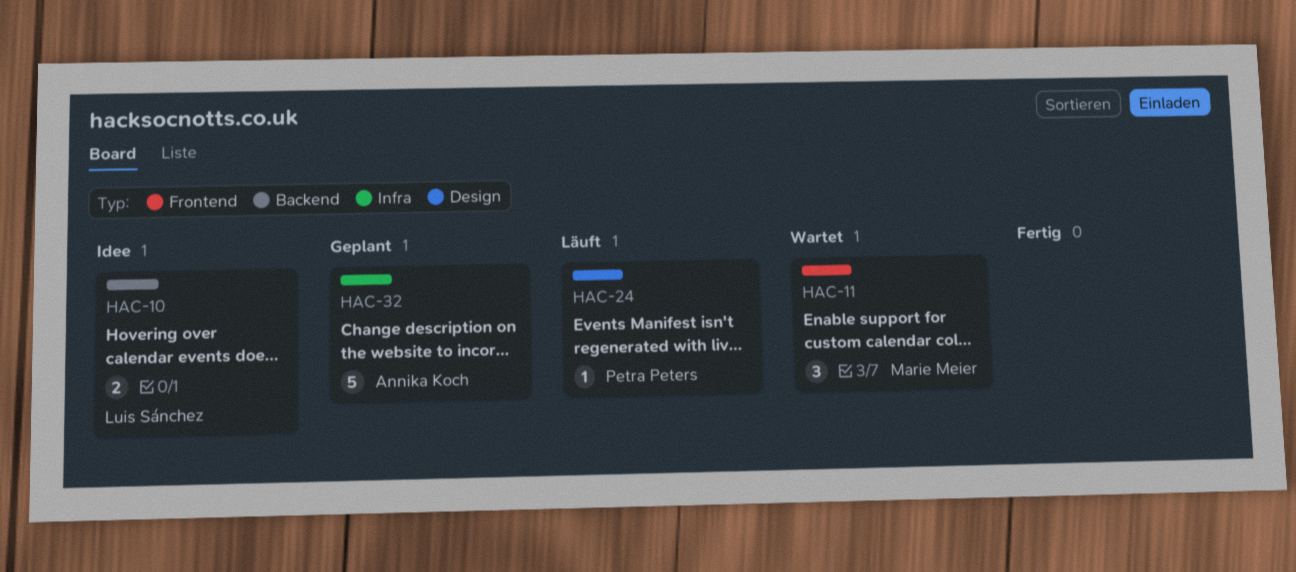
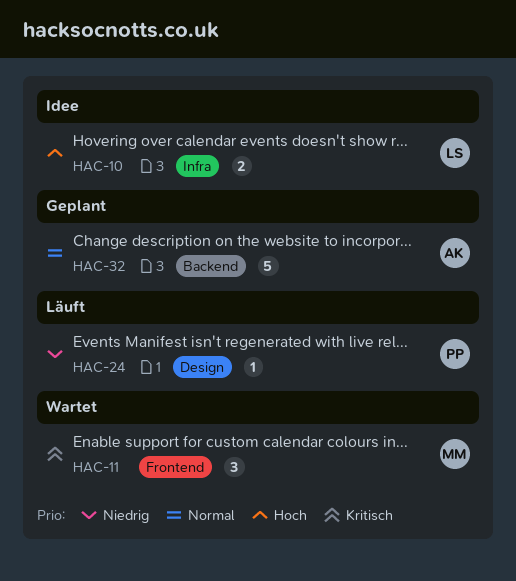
HAC-10, label: Backend -> Infra
HAC-32, label: Infra -> Backend

